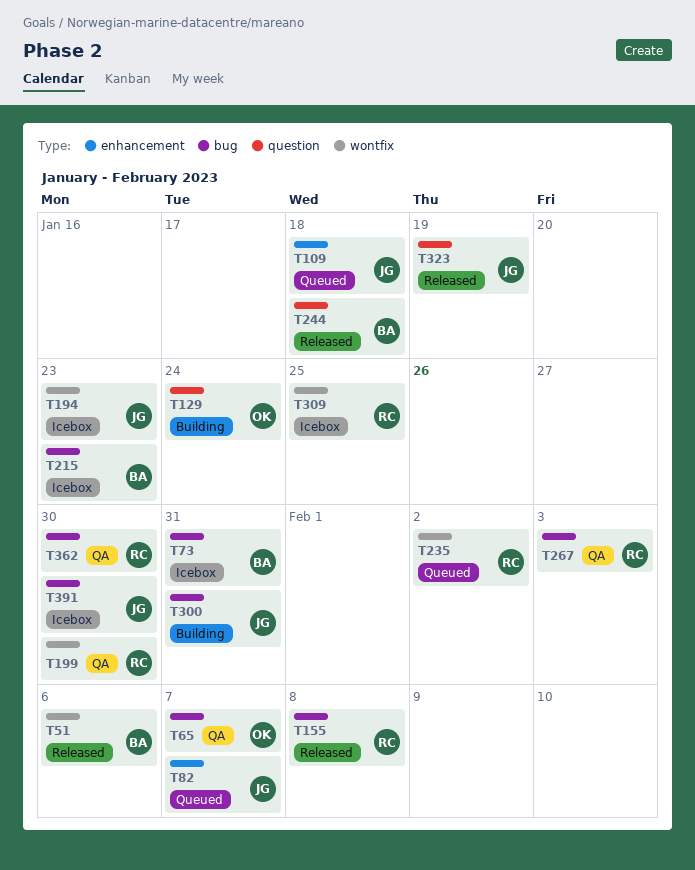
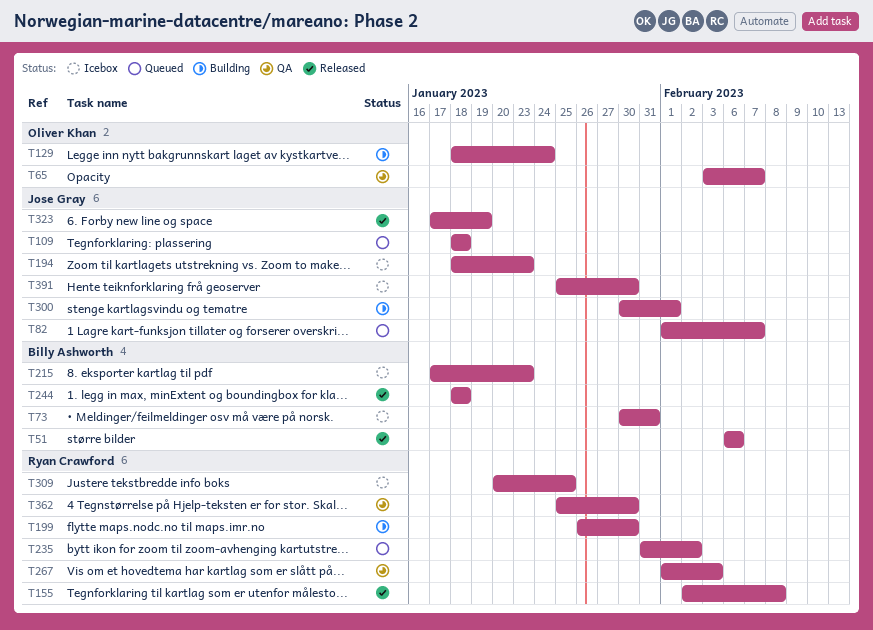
T199, status: QA -> Building
T300, due: Jan 31 -> Feb 1

